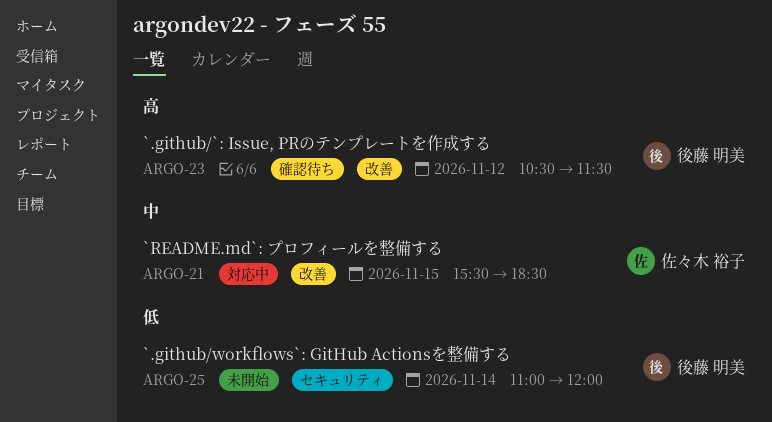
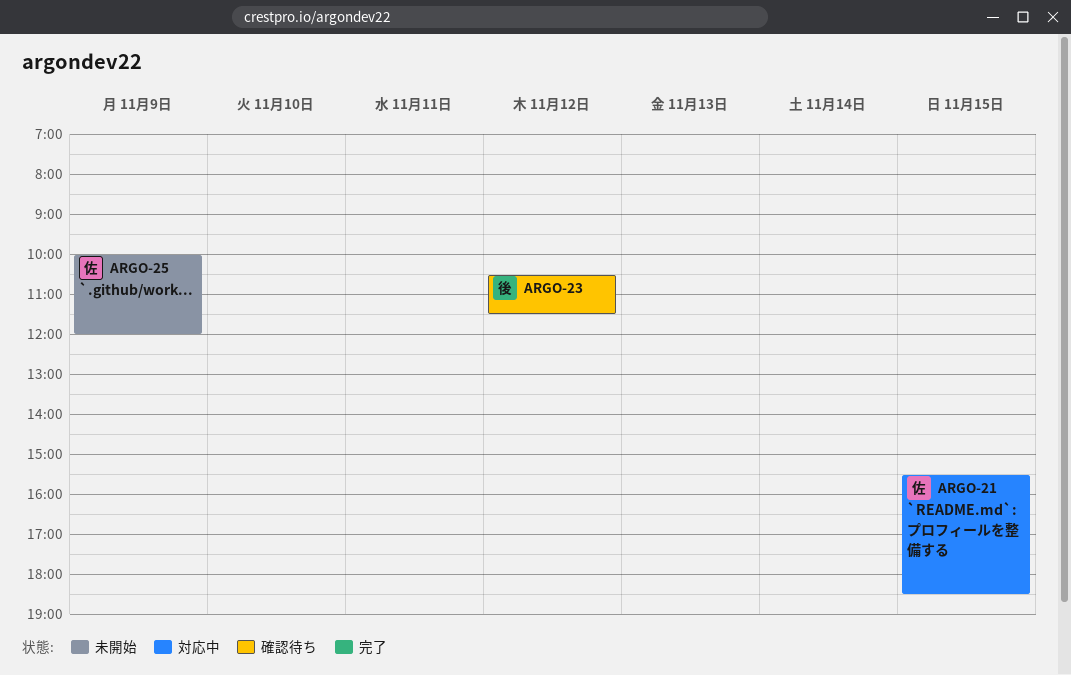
ARGO-25, owner: 後藤 明美 -> 佐々木 裕子
ARGO-25, day: Nov 14 -> Nov 9
ARGO-25, begins: 11:00 -> 10:00

